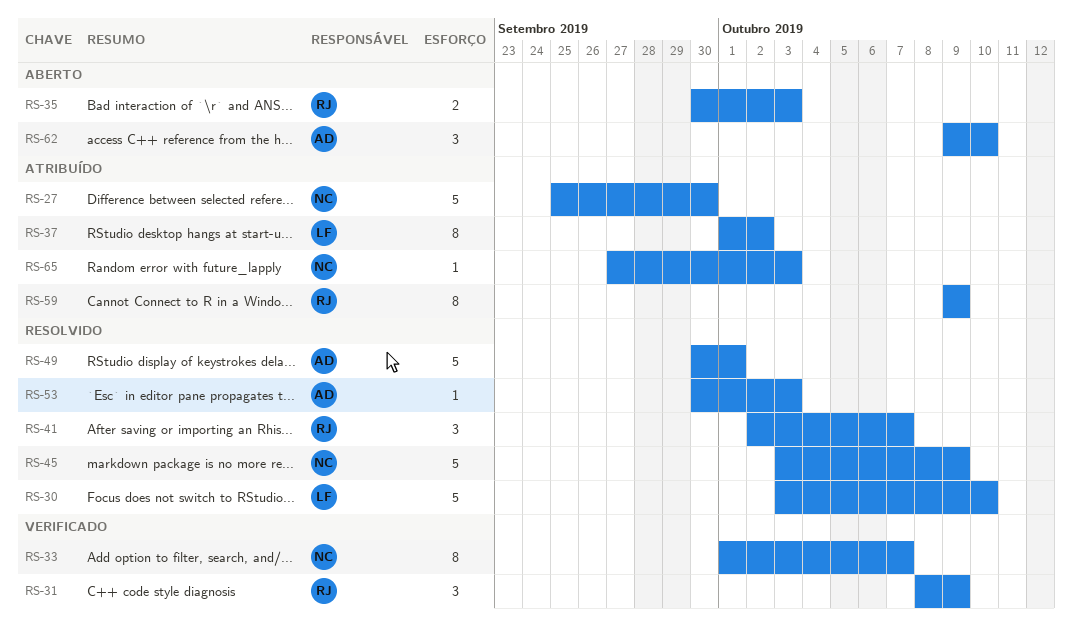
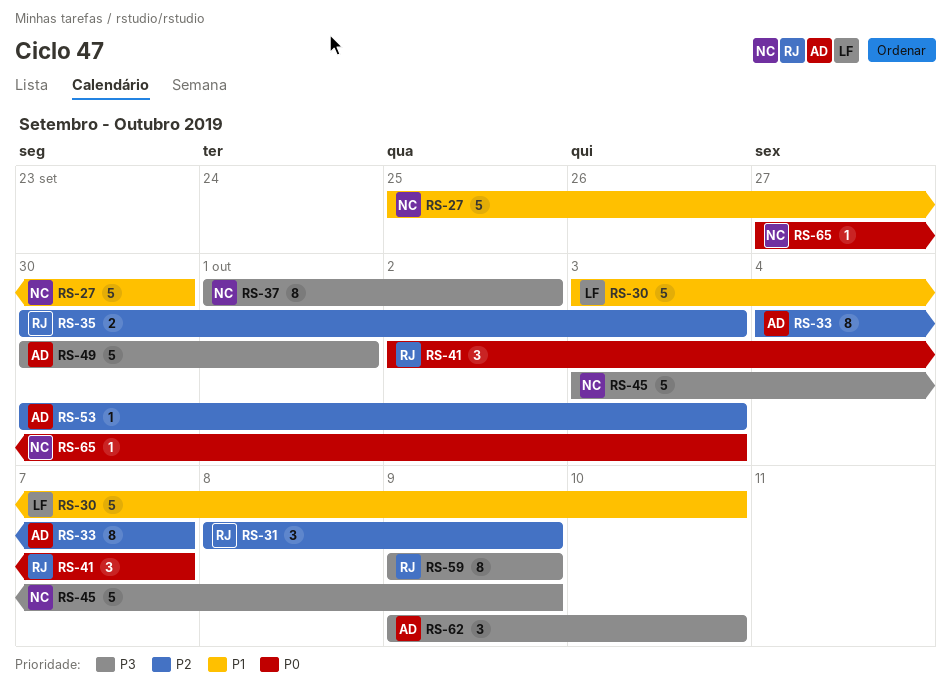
RS-33, owner: NC -> AD
RS-33, start: Oct 1 -> Oct 4
RS-37, owner: LF -> NC

